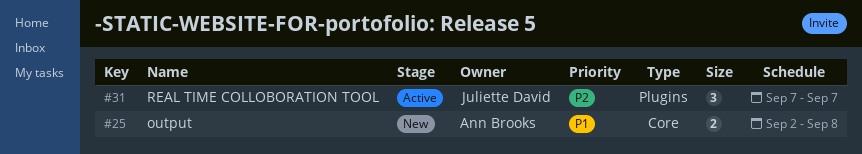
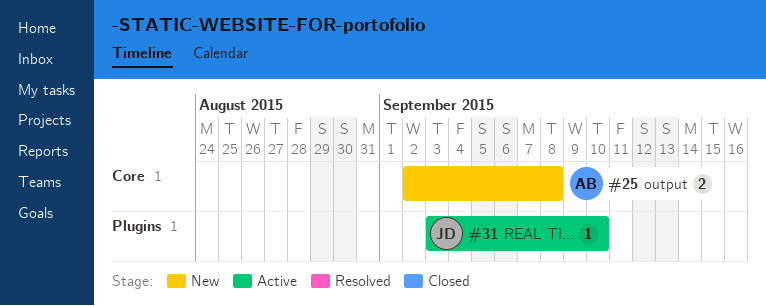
#31, estimate: 3 -> 1
#31, start: Sep 7 -> Sep 3
#31, due: Sep 7 -> Sep 10

